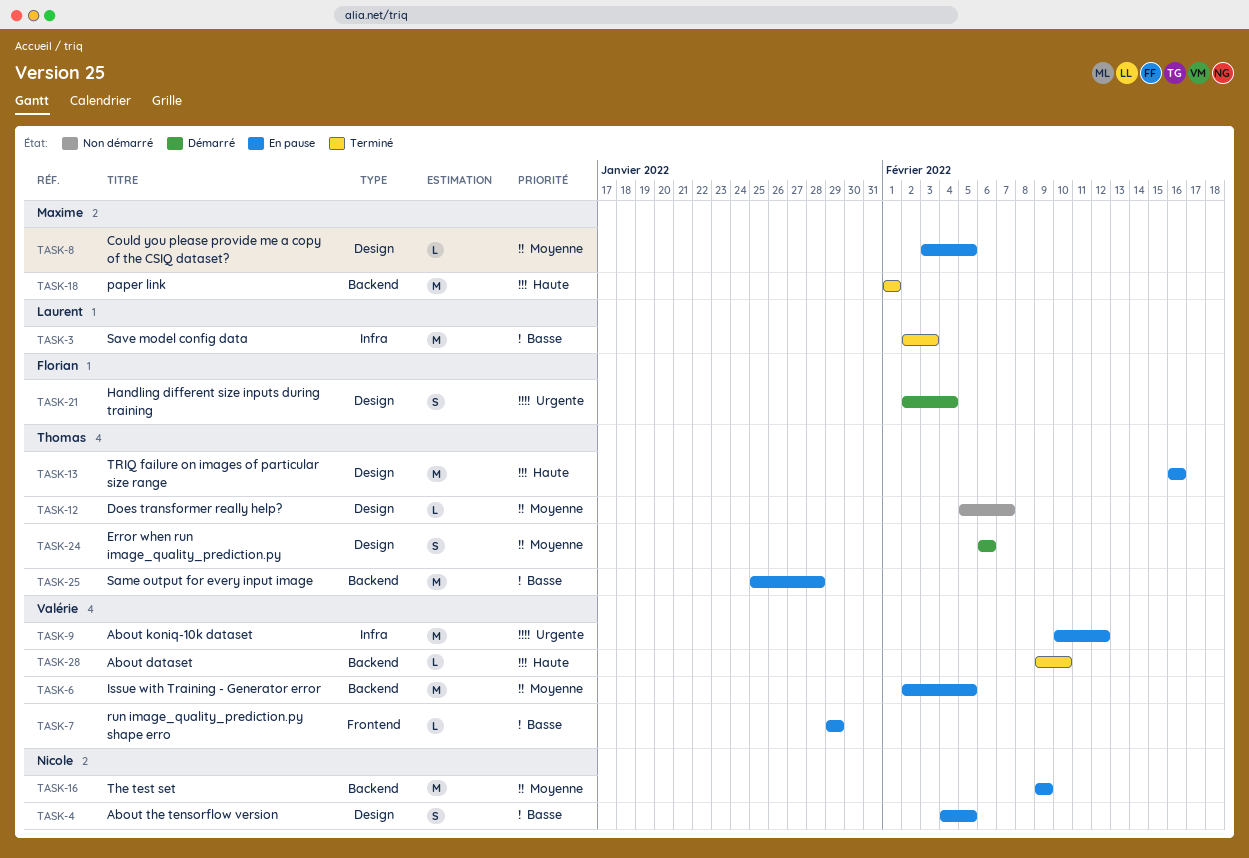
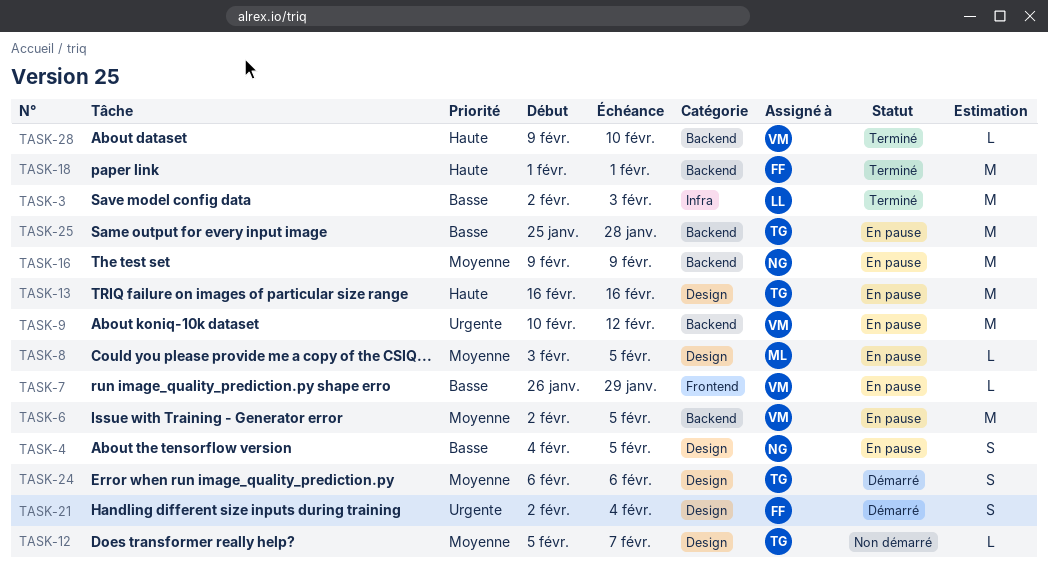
TASK-7, start: Jan 29 -> Jan 26
TASK-9, label: Infra -> Backend
TASK-18, owner: Maxime -> Florian

